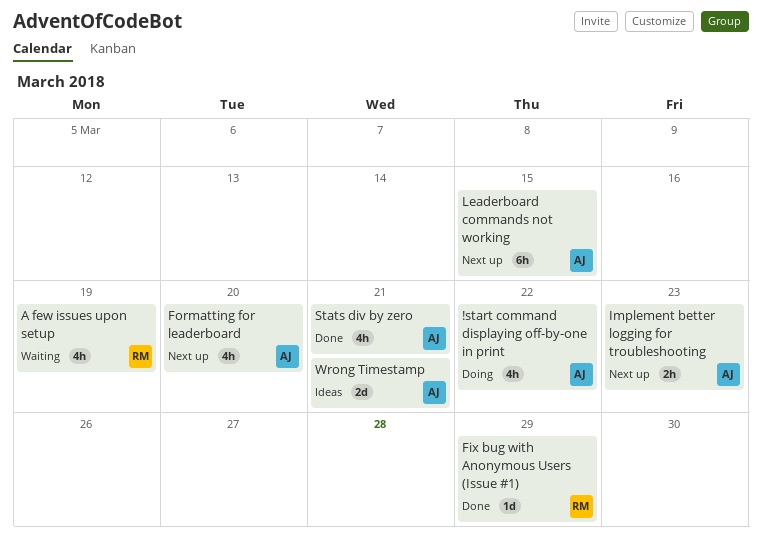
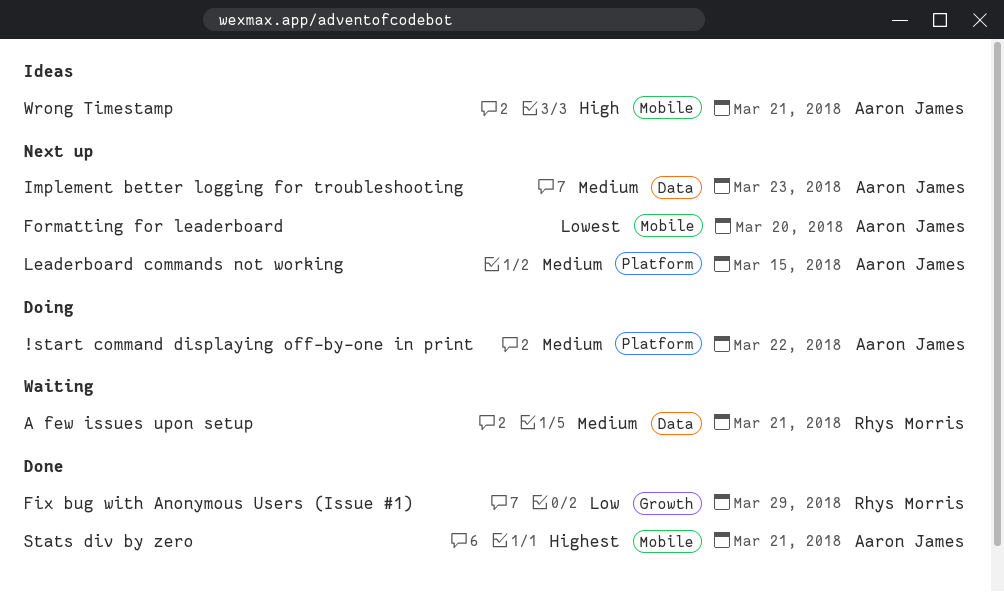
A few issues upon setup, due: Mar 19 -> Mar 21

